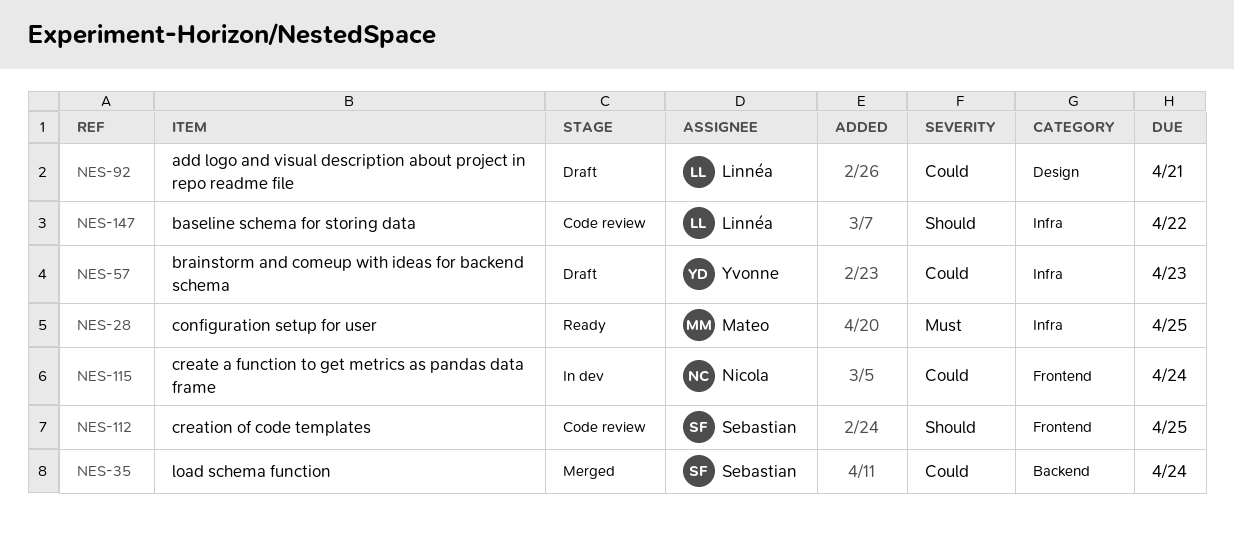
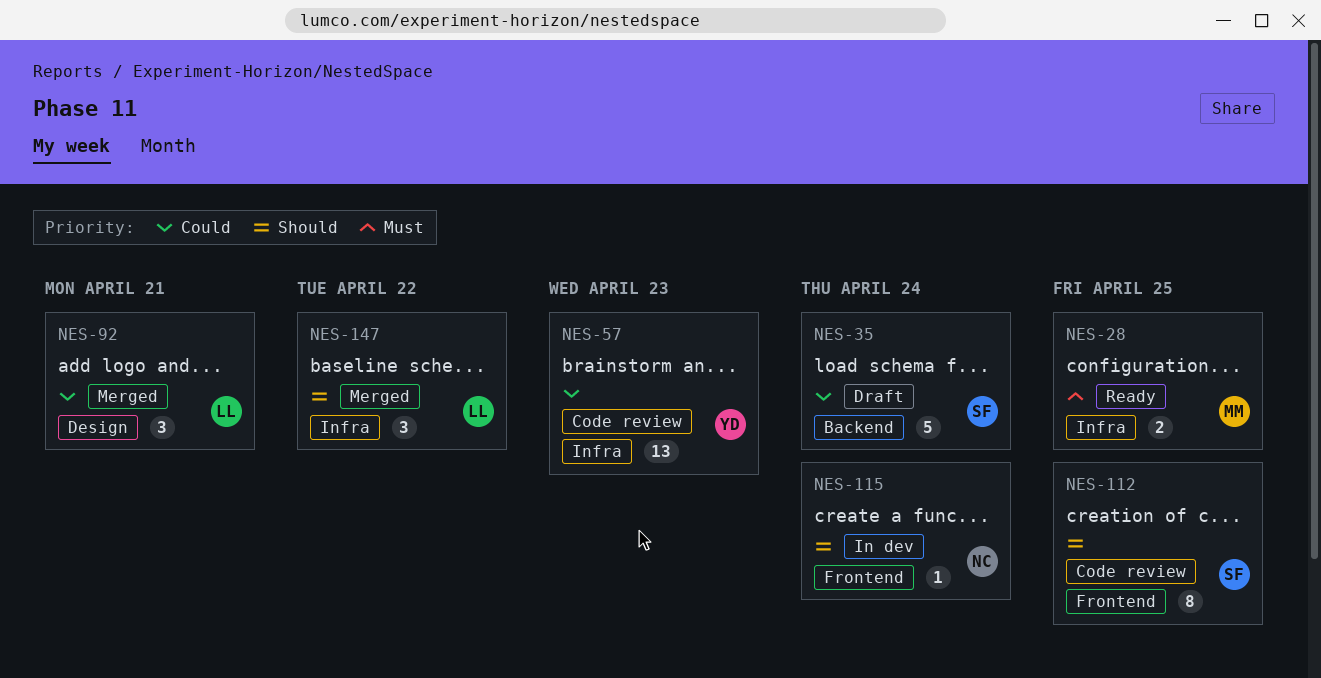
NES-35, status: Merged -> Draft
NES-57, status: Draft -> Code review
NES-92, status: Draft -> Merged
NES-115, priority: Could -> Should
NES-147, status: Code review -> Merged

